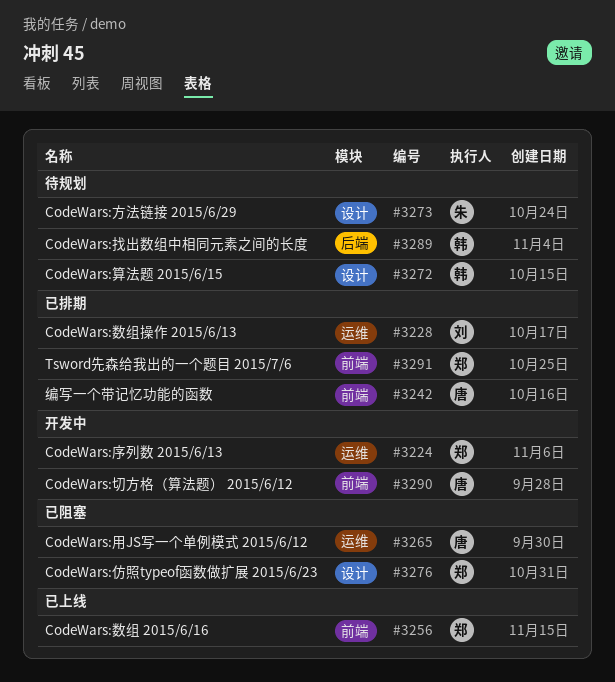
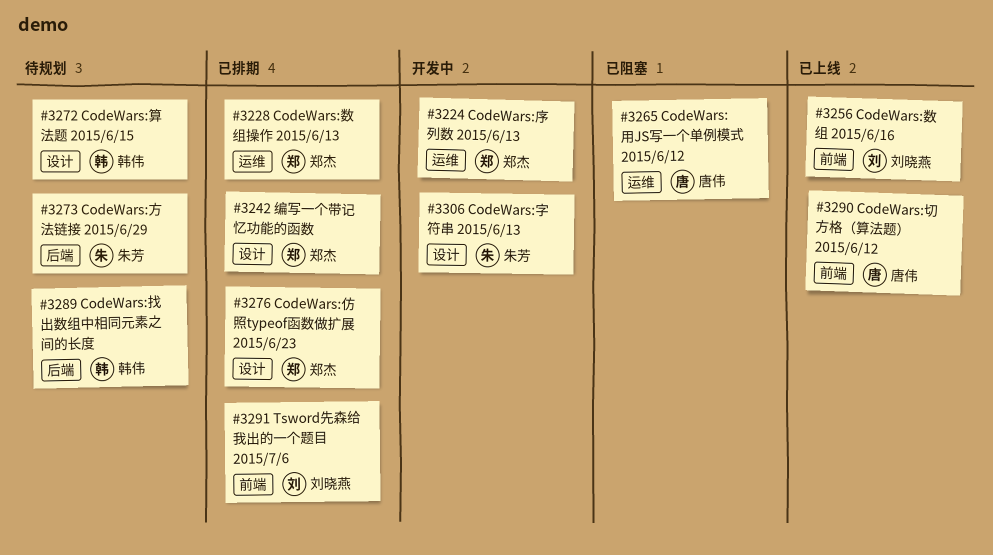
#3228, owner: 刘晓燕 -> 郑杰
#3242, owner: 唐伟 -> 郑杰
#3242, label: 前端 -> 设计
#3256, owner: 郑杰 -> 刘晓燕
#3273, label: 设计 -> 后端
#3276, status: 已阻塞 -> 已排期
#3290, status: 开发中 -> 已上线
#3291, owner: 郑杰 -> 刘晓燕
#3306: none -> present

